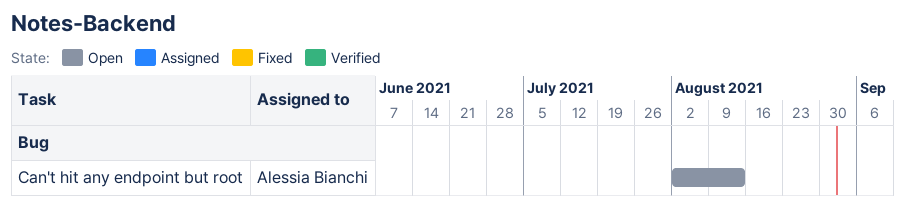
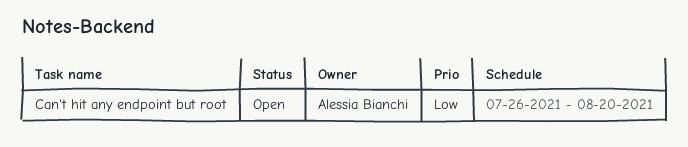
Can't hit any endpoint but root, start: Aug 2 -> Jul 26
Can't hit any endpoint but root, due: Aug 13 -> Aug 20

